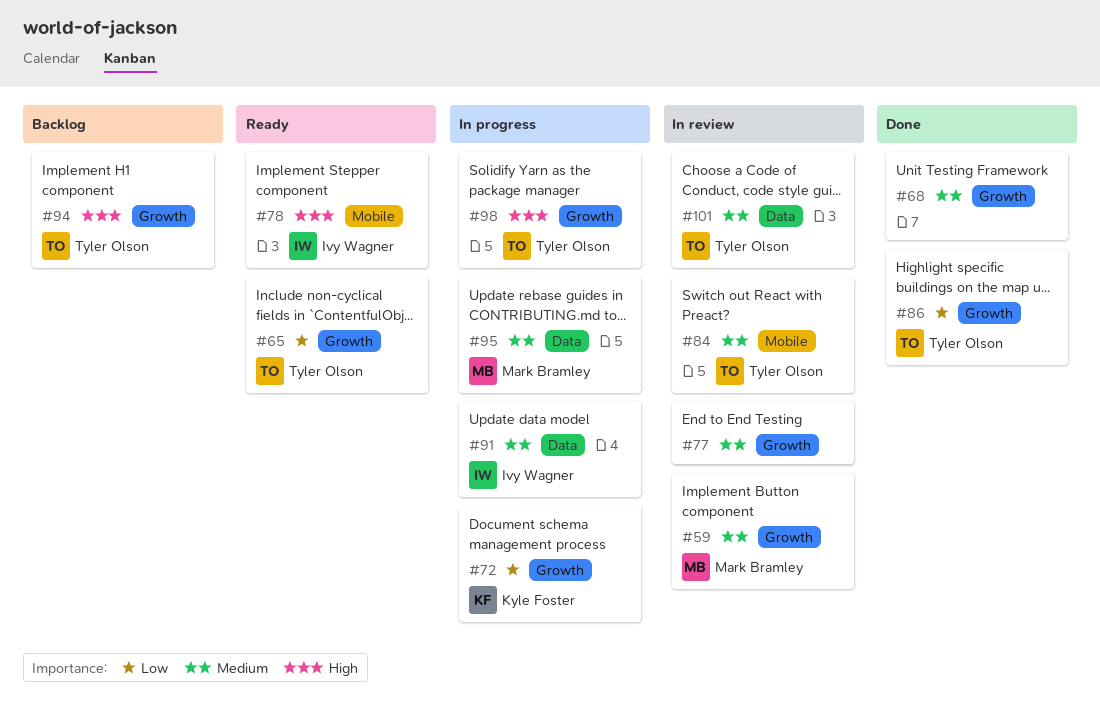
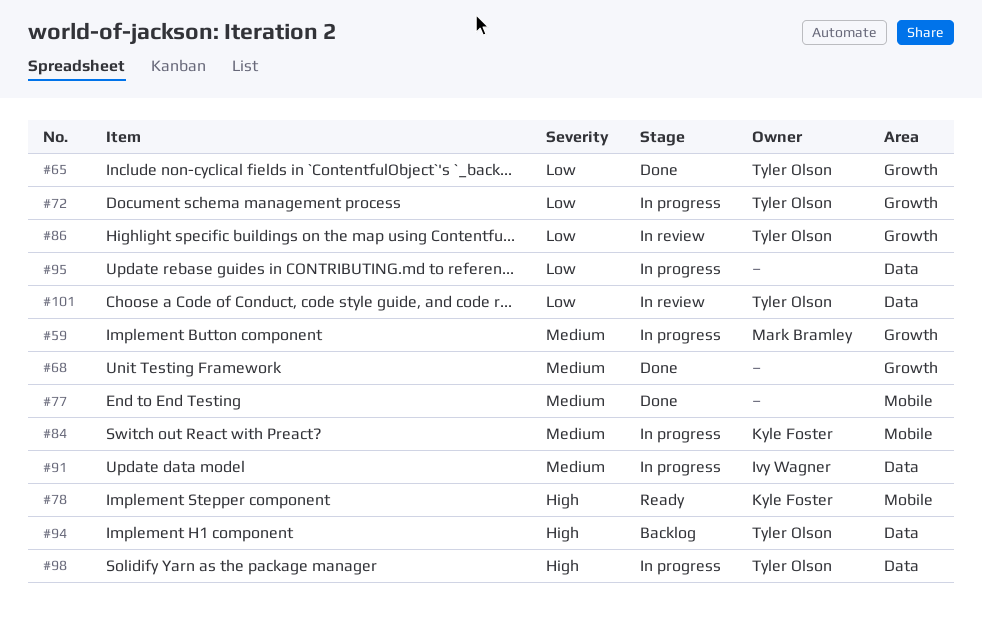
#59, status: In review -> In progress
#65, status: Ready -> Done
#72, owner: Kyle Foster -> Tyler Olson
#77, status: In review -> Done
#77, label: Growth -> Mobile
#78, owner: Ivy Wagner -> Kyle Foster
#84, status: In review -> In progress
#84, owner: Tyler Olson -> Kyle Foster
#86, status: Done -> In review
#94, label: Growth -> Data
#95, owner: Mark Bramley -> none
#95, priority: Medium -> Low
#98, label: Growth -> Data
#101, priority: Medium -> Low

